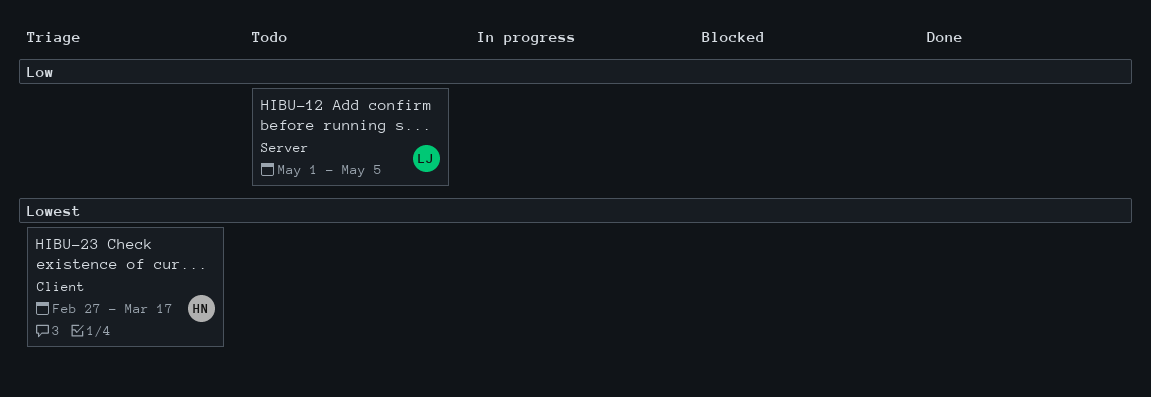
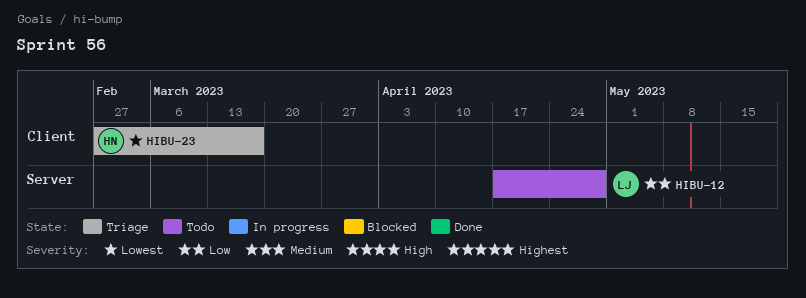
HIBU-12, start: May 1 -> Apr 17
HIBU-12, due: May 5 -> Apr 28

